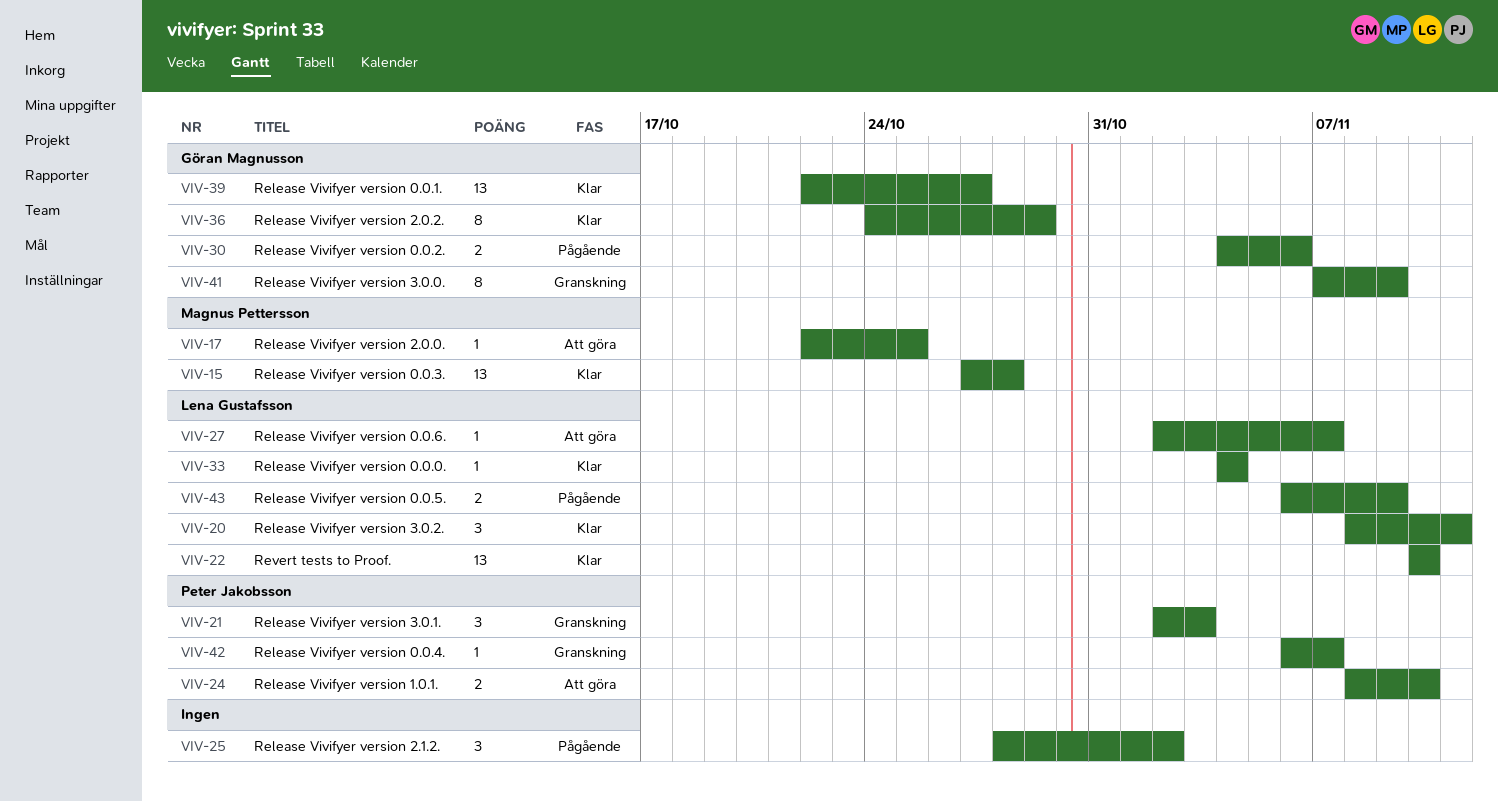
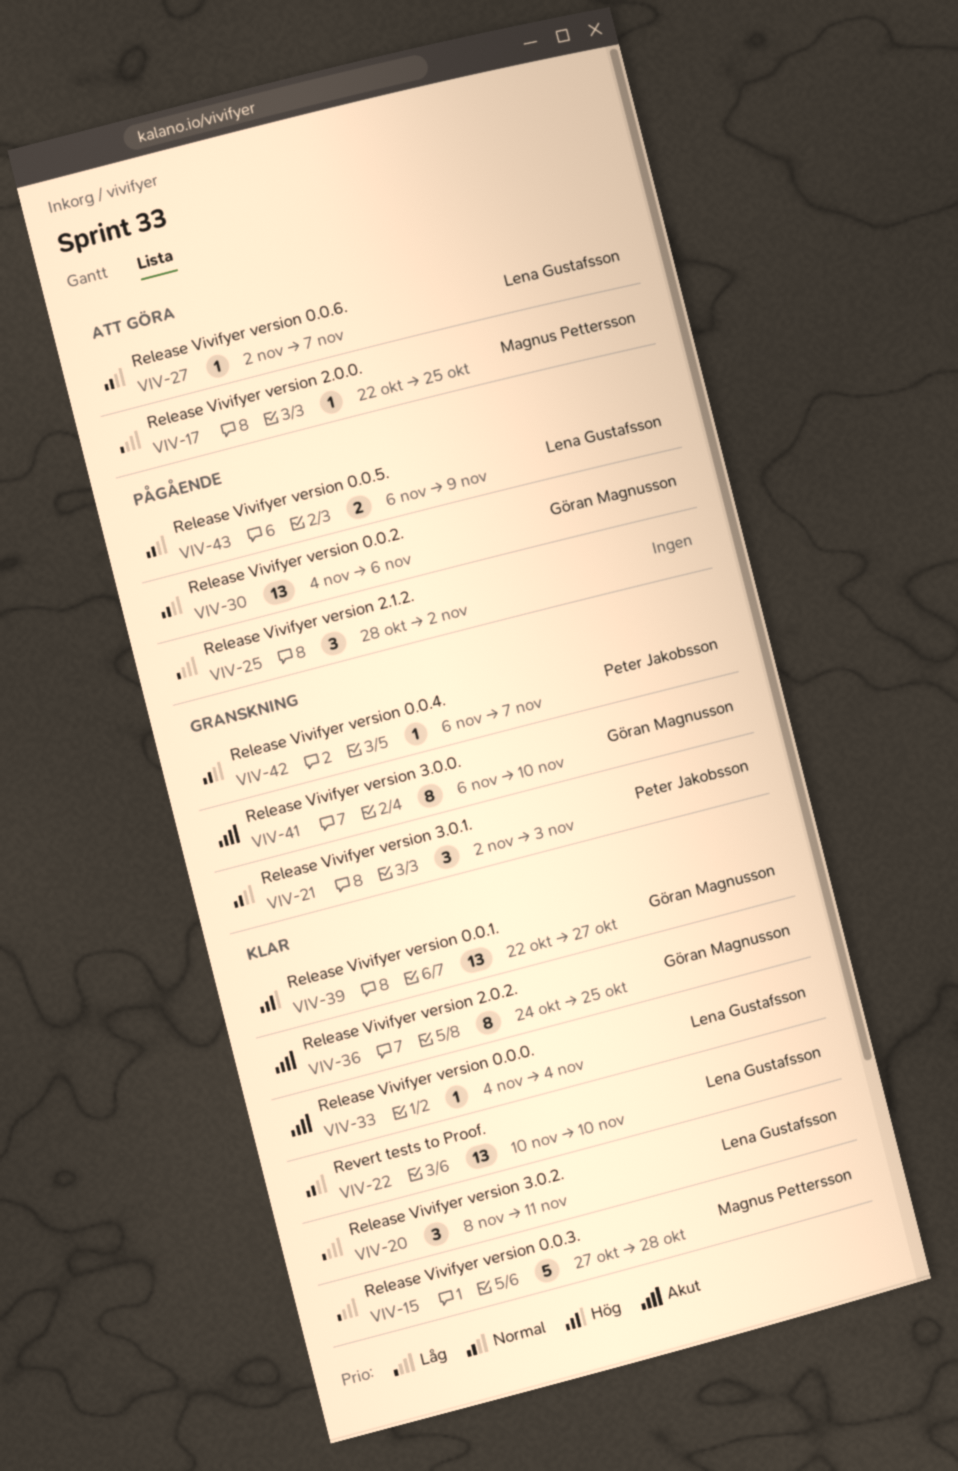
VIV-15, estimate: 13 -> 5
VIV-24: present -> none
VIV-30, estimate: 2 -> 13
VIV-36, due: Oct 29 -> Oct 25
VIV-41, start: Nov 7 -> Nov 6
VIV-41, due: Nov 9 -> Nov 10

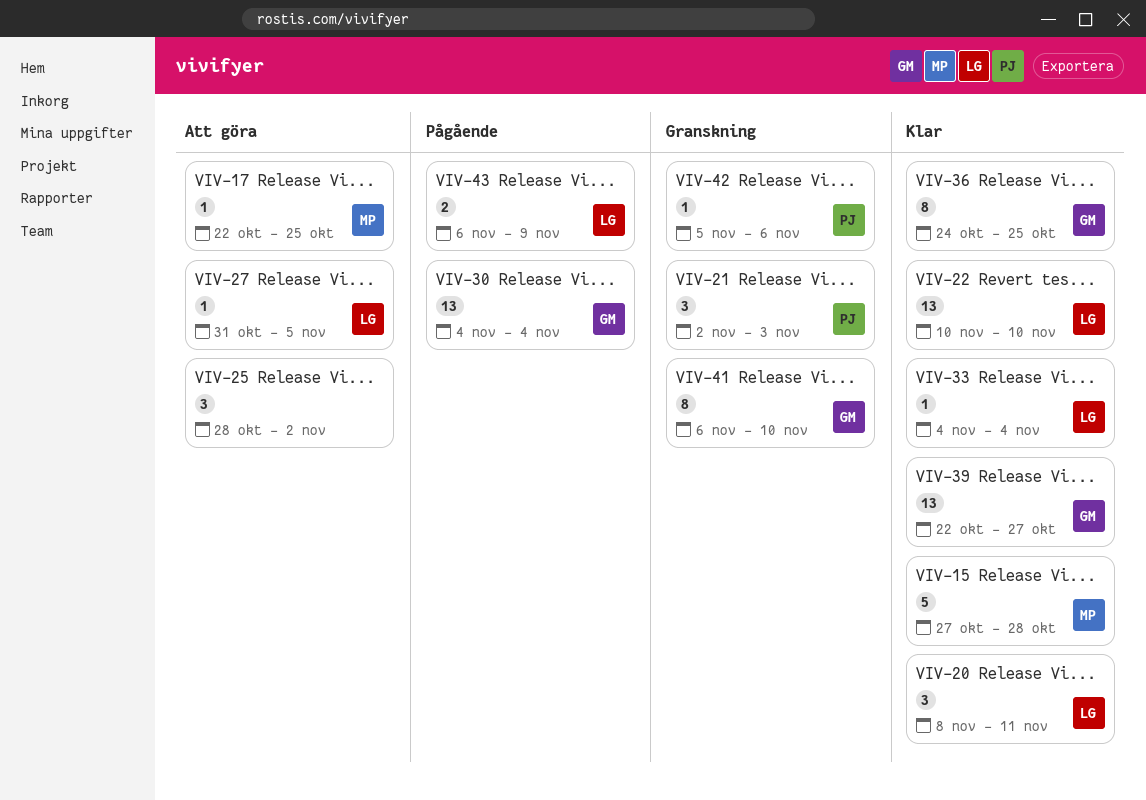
VIV-25, status: Pågående -> Att göra
VIV-27, start: Nov 2 -> Oct 31
VIV-27, due: Nov 7 -> Nov 5
VIV-30, due: Nov 6 -> Nov 4
VIV-42, start: Nov 6 -> Nov 5
VIV-42, due: Nov 7 -> Nov 6

